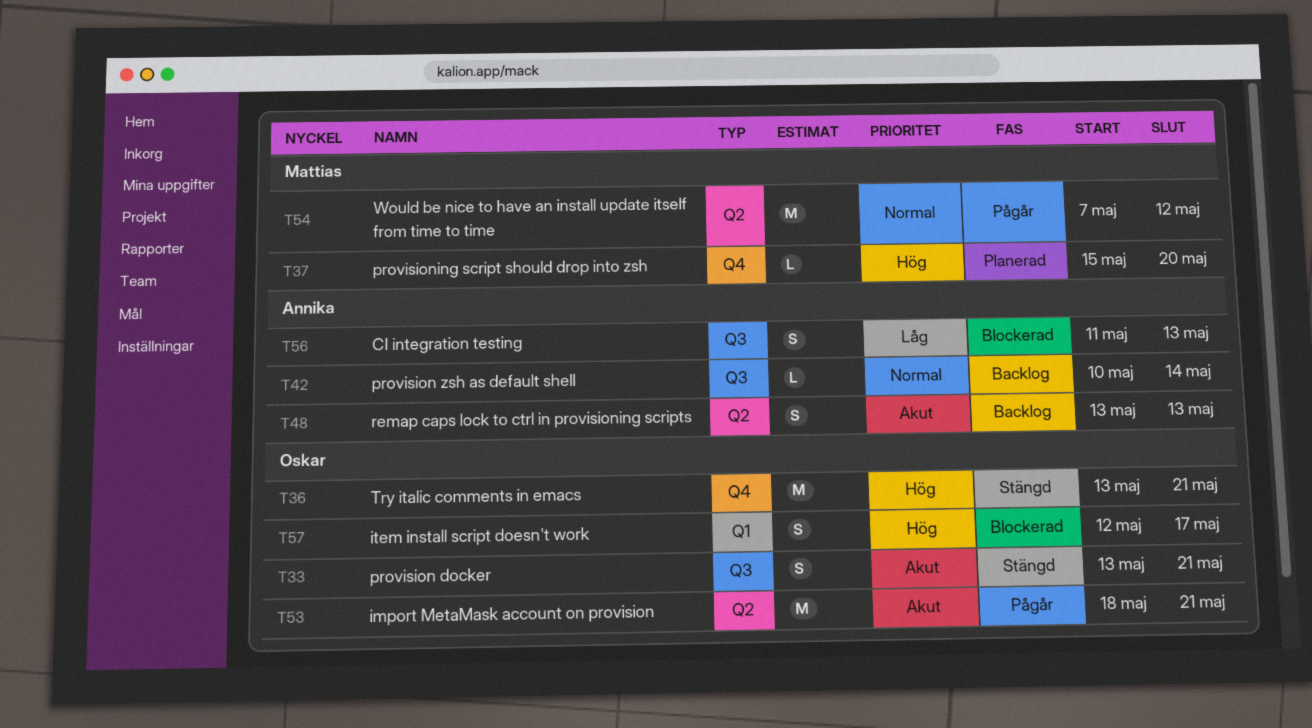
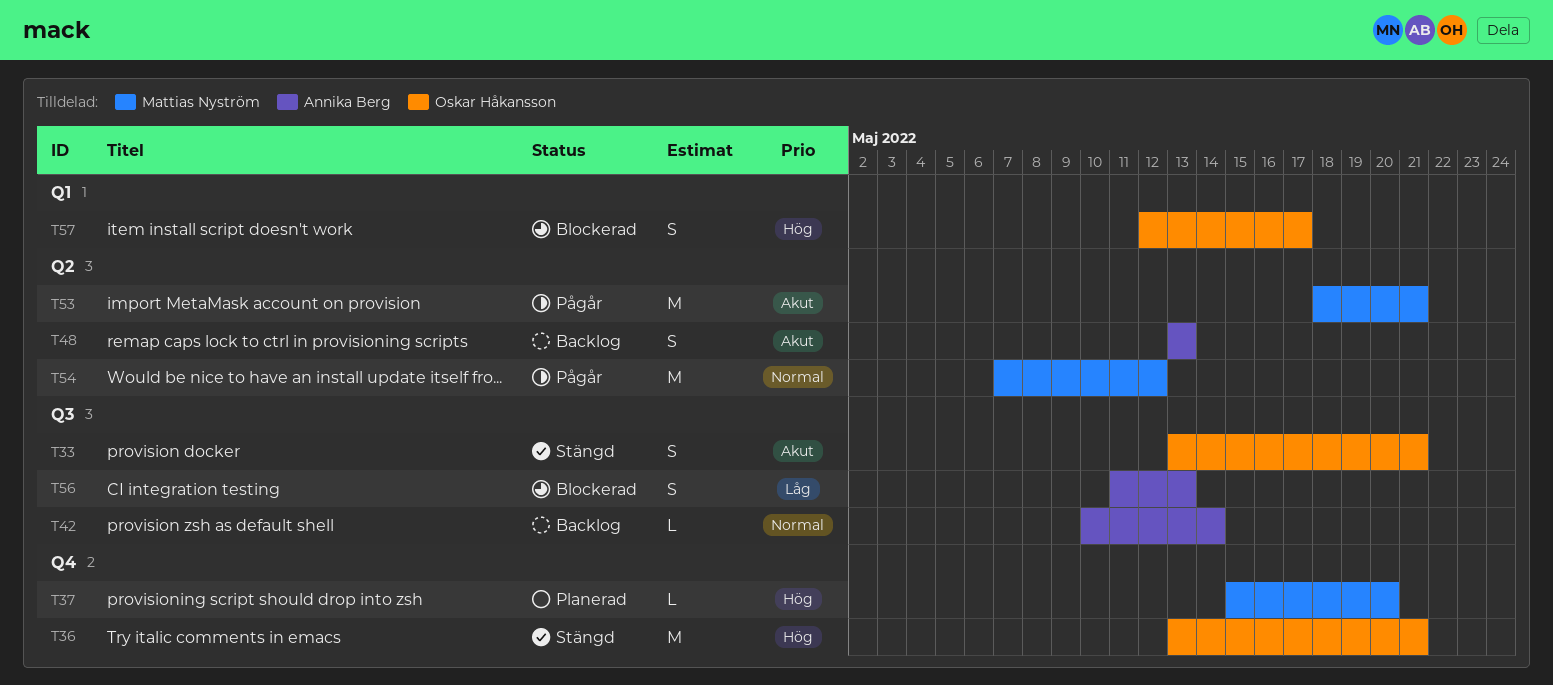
T53, owner: Oskar Håkansson -> Mattias Nyström

